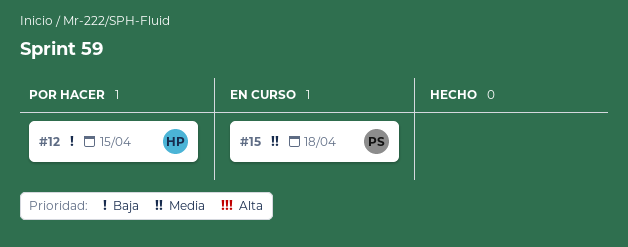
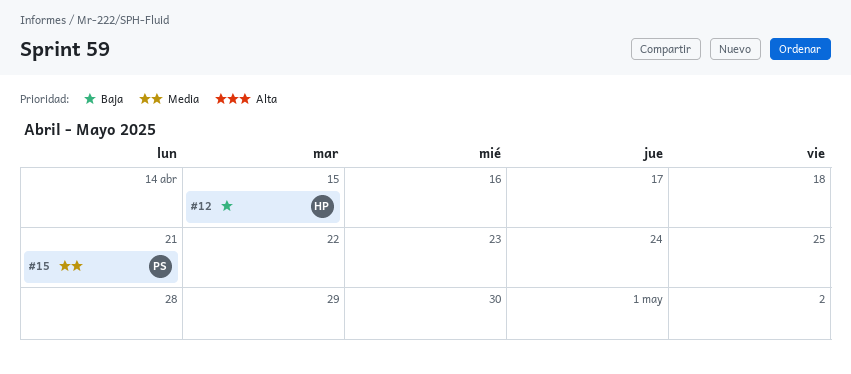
#15, due: Apr 18 -> Apr 21

